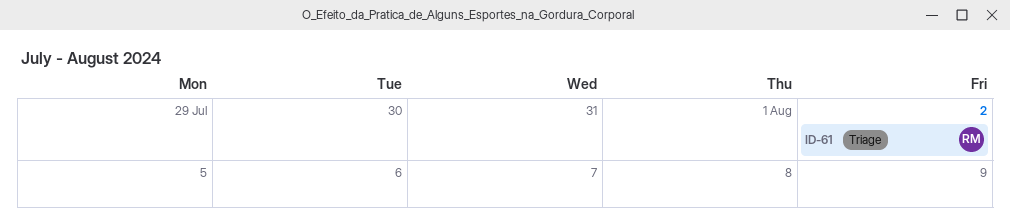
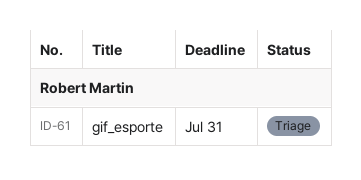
ID-61, due: Aug 2 -> Jul 31

